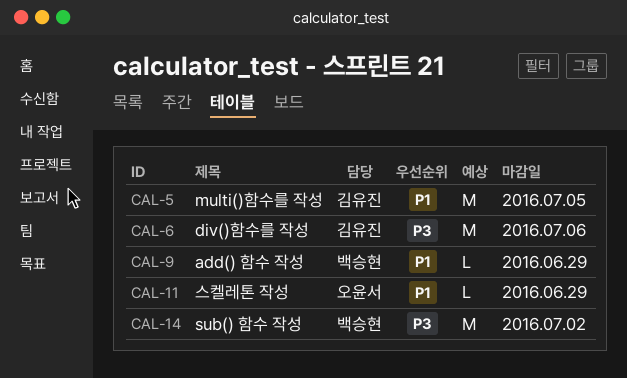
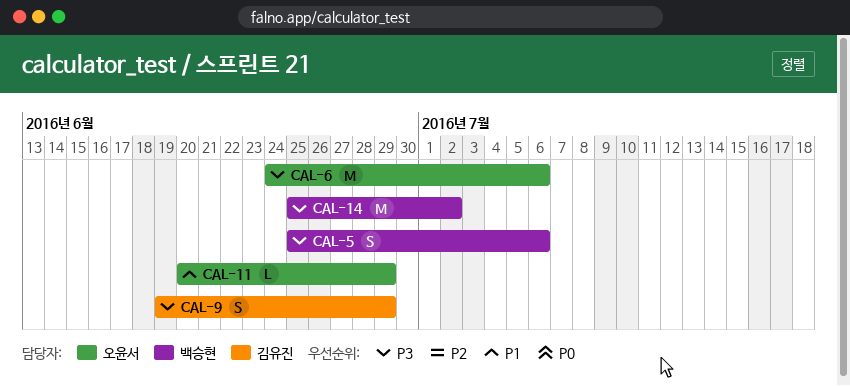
CAL-5, owner: 김유진 -> 백승현
CAL-5, priority: P1 -> P3
CAL-5, estimate: M -> S
CAL-5, due: Jul 5 -> Jul 6
CAL-6, owner: 김유진 -> 오윤서
CAL-9, owner: 백승현 -> 김유진
CAL-9, priority: P1 -> P3
CAL-9, estimate: L -> S

